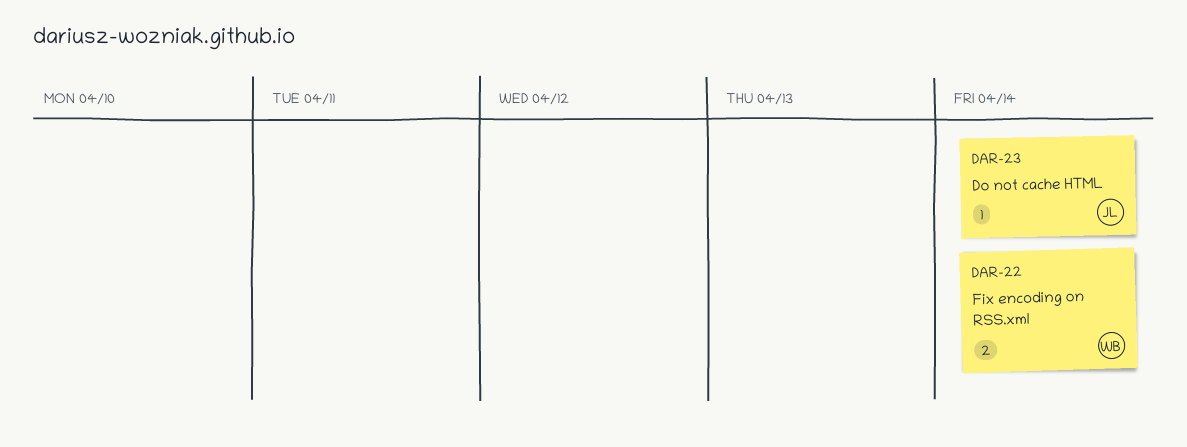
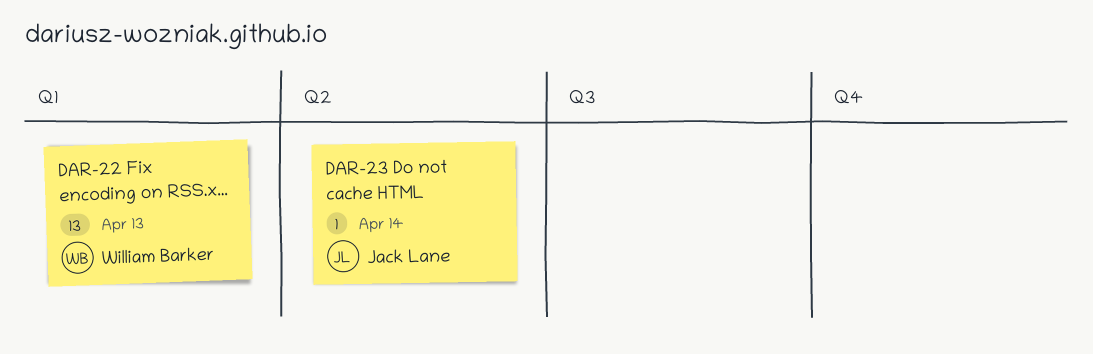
DAR-22, estimate: 2 -> 13
DAR-22, due: Apr 14 -> Apr 13

